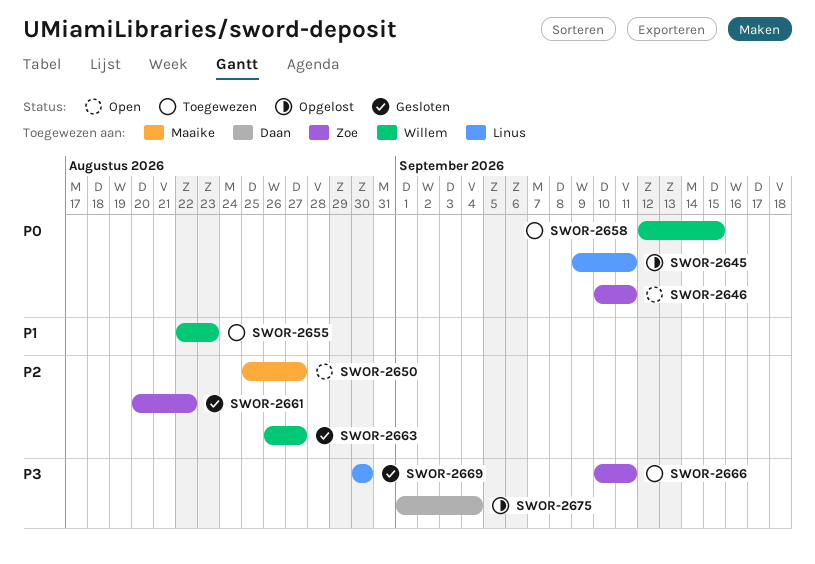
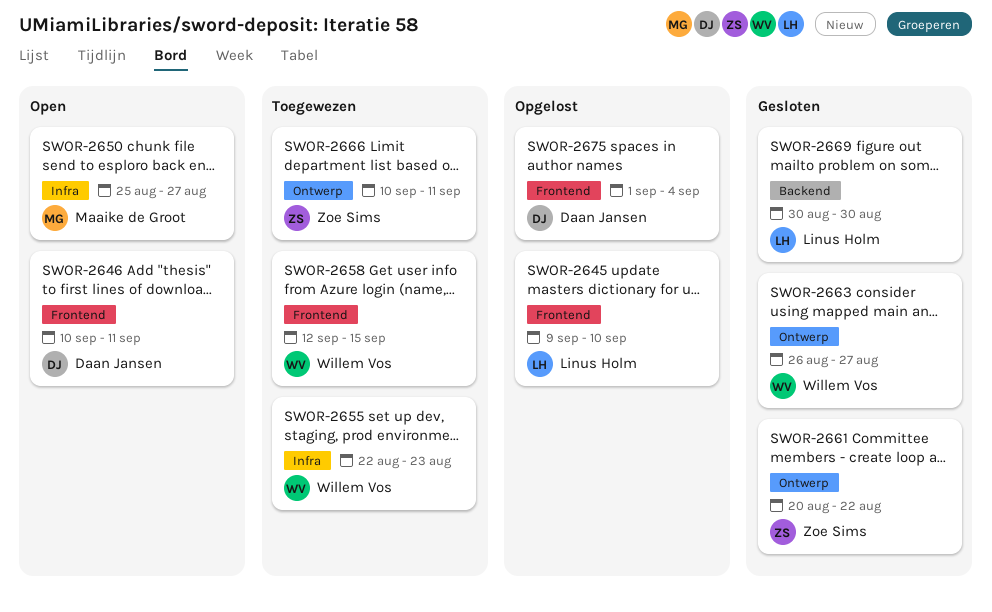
SWOR-2645, due: Sep 11 -> Sep 10
SWOR-2646, owner: Zoe Sims -> Daan Jansen

